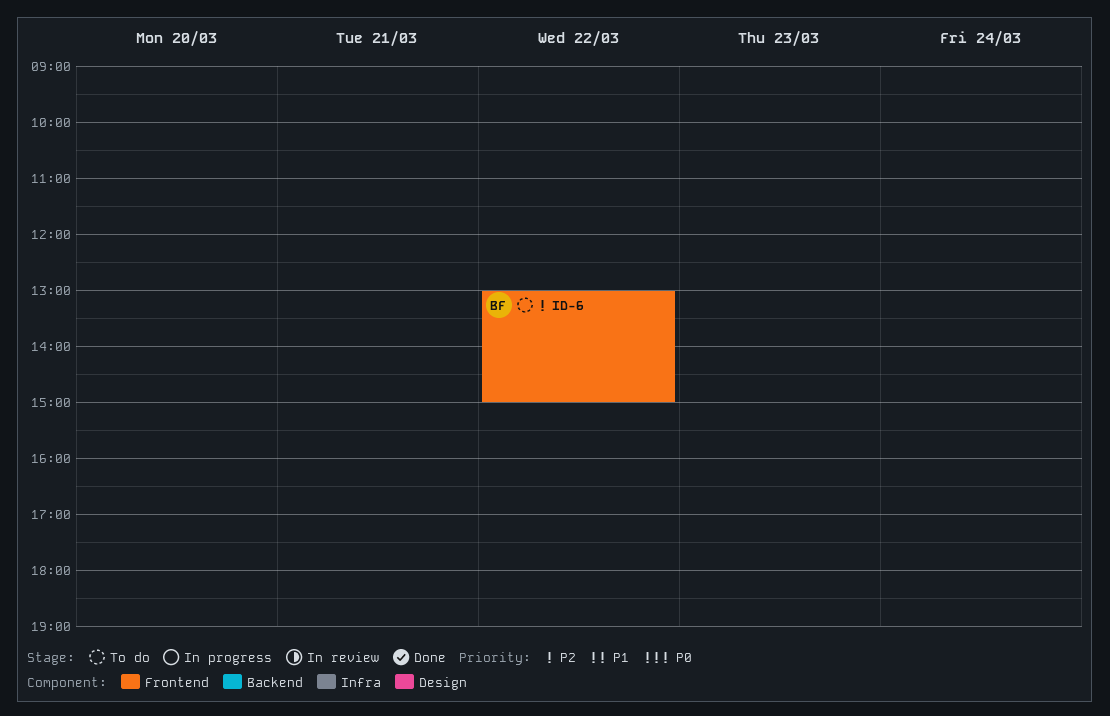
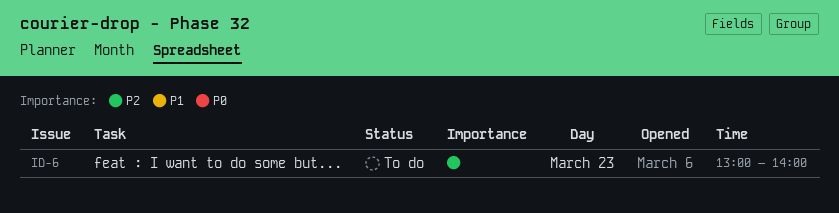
ID-6, day: Mar 22 -> Mar 23
ID-6, ends: 15:00 -> 14:00

